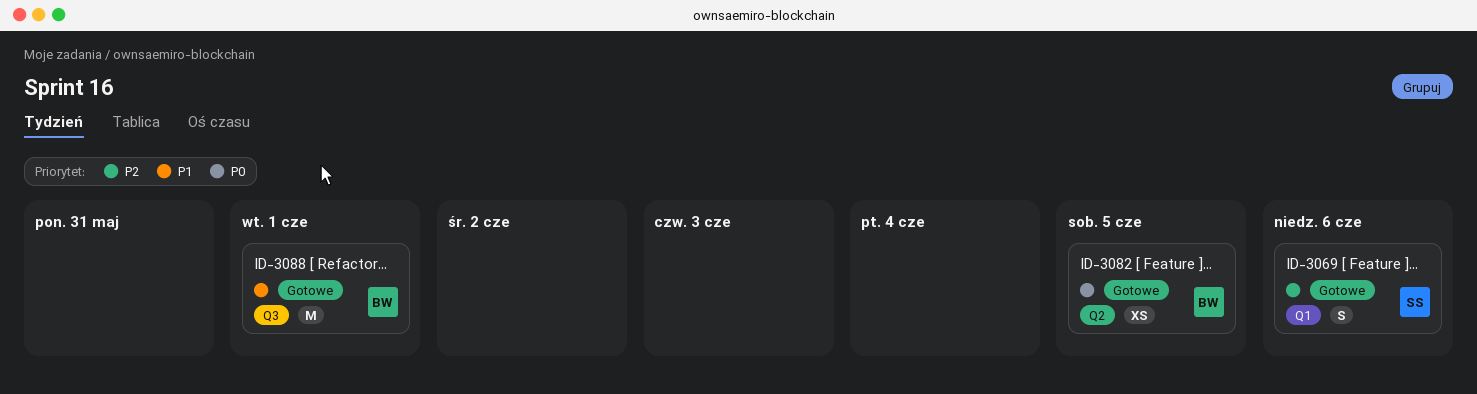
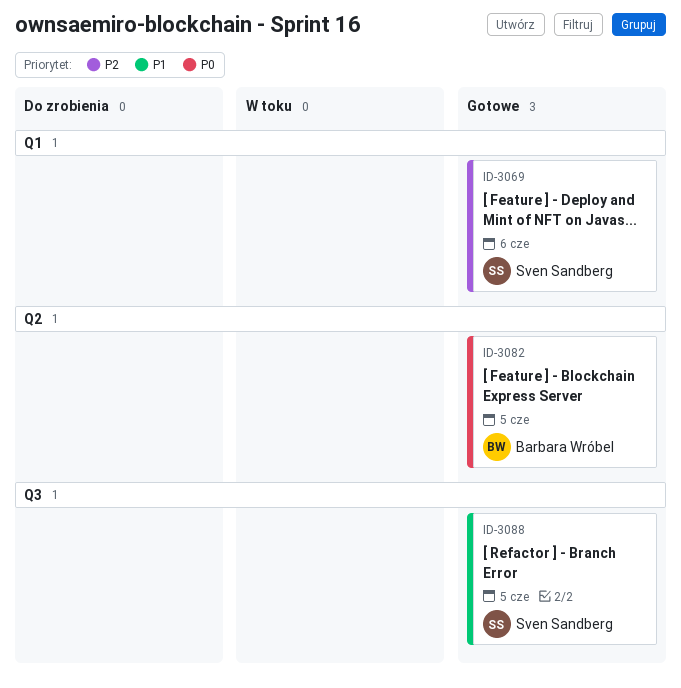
ID-3088, owner: Barbara Wróbel -> Sven Sandberg
ID-3088, due: Jun 1 -> Jun 5

